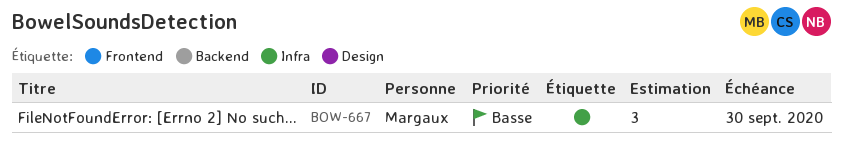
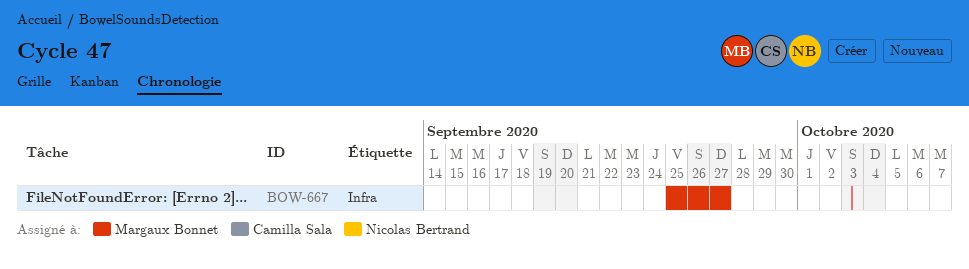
BOW-667, due: Sep 30 -> Sep 27

